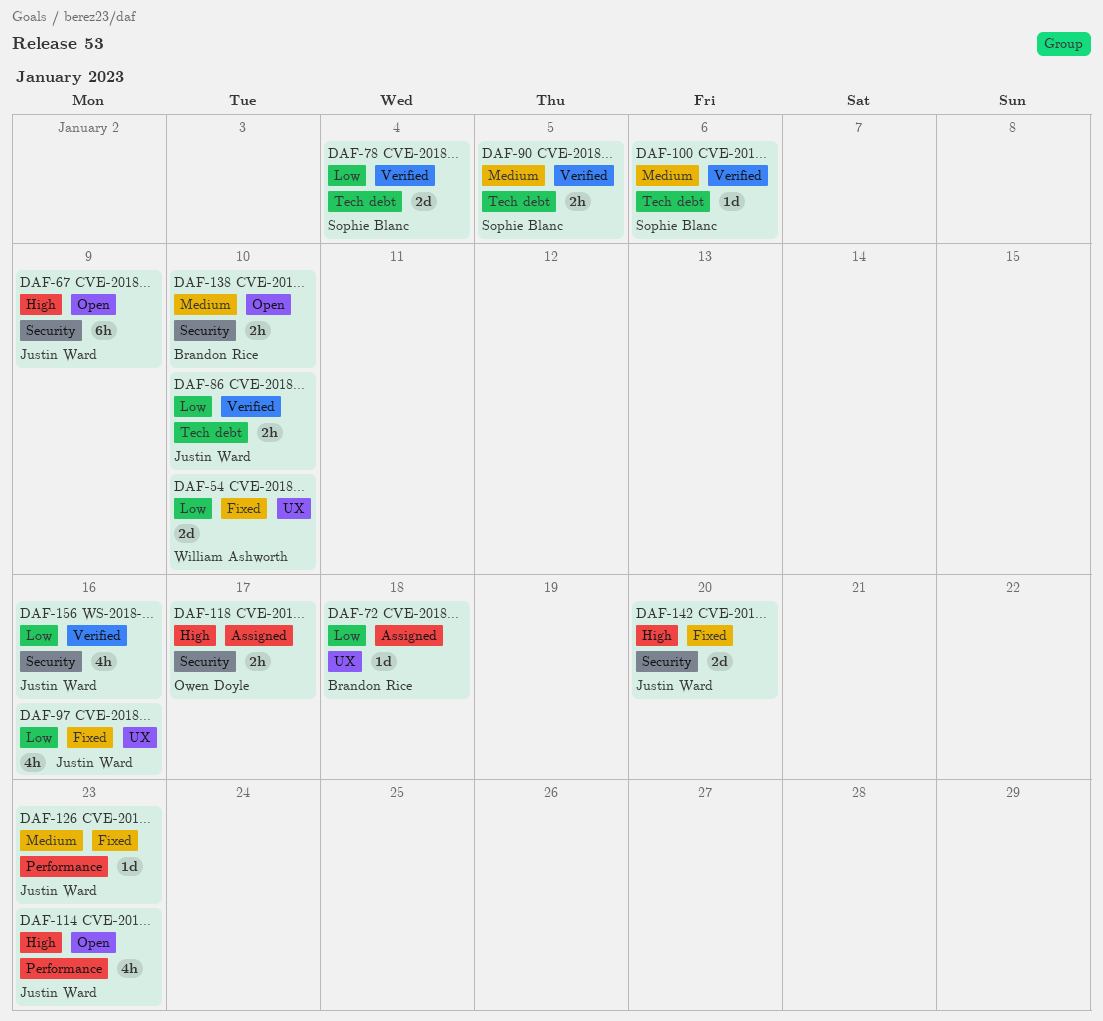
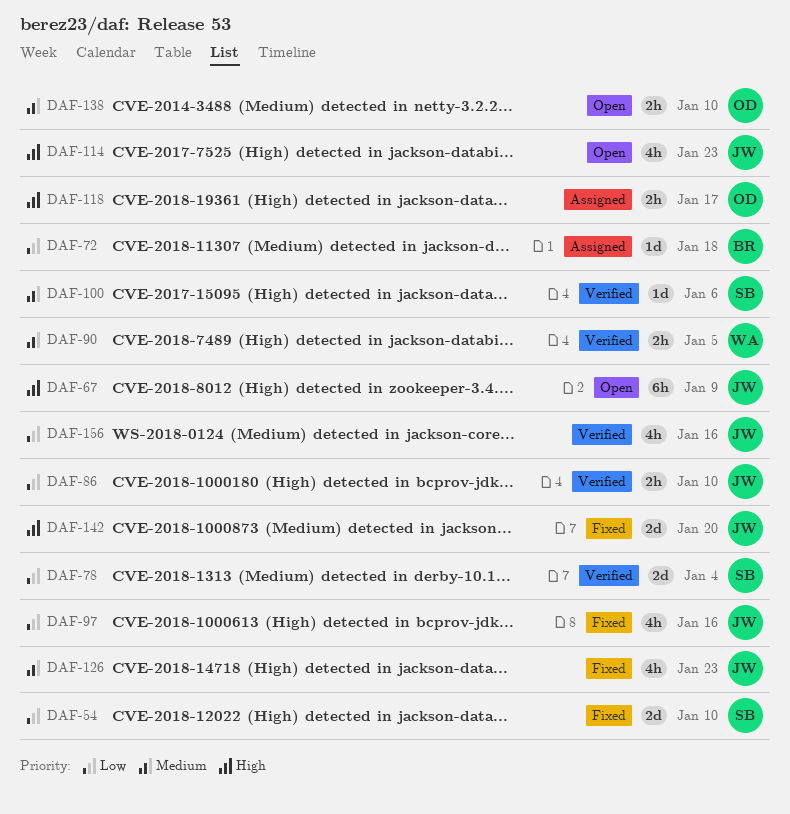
DAF-54, owner: William Ashworth -> Sophie Blanc
DAF-90, owner: Sophie Blanc -> William Ashworth
DAF-126, estimate: 1d -> 4h
DAF-138, owner: Brandon Rice -> Owen Doyle

